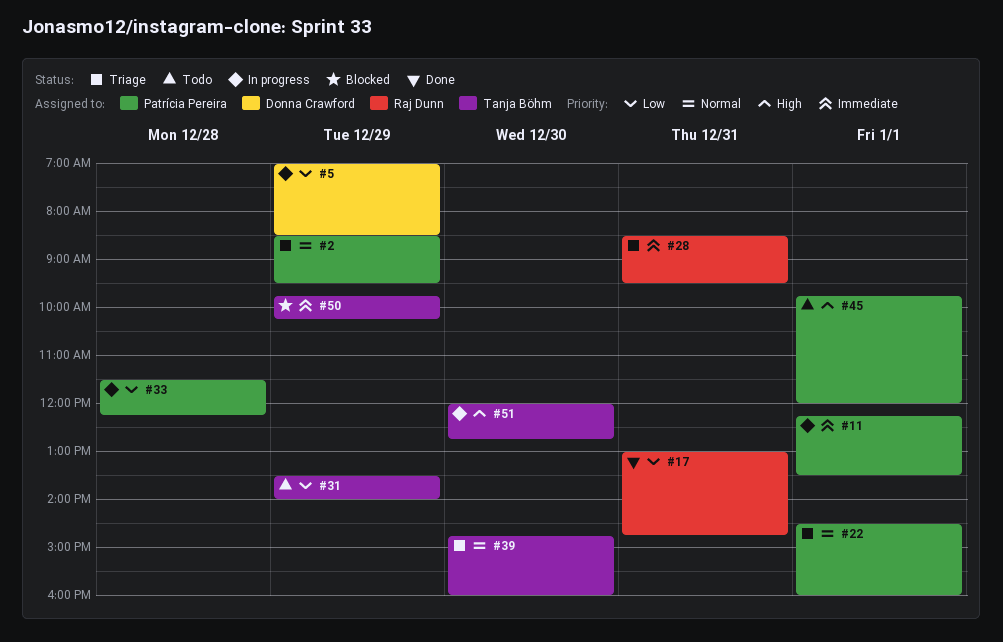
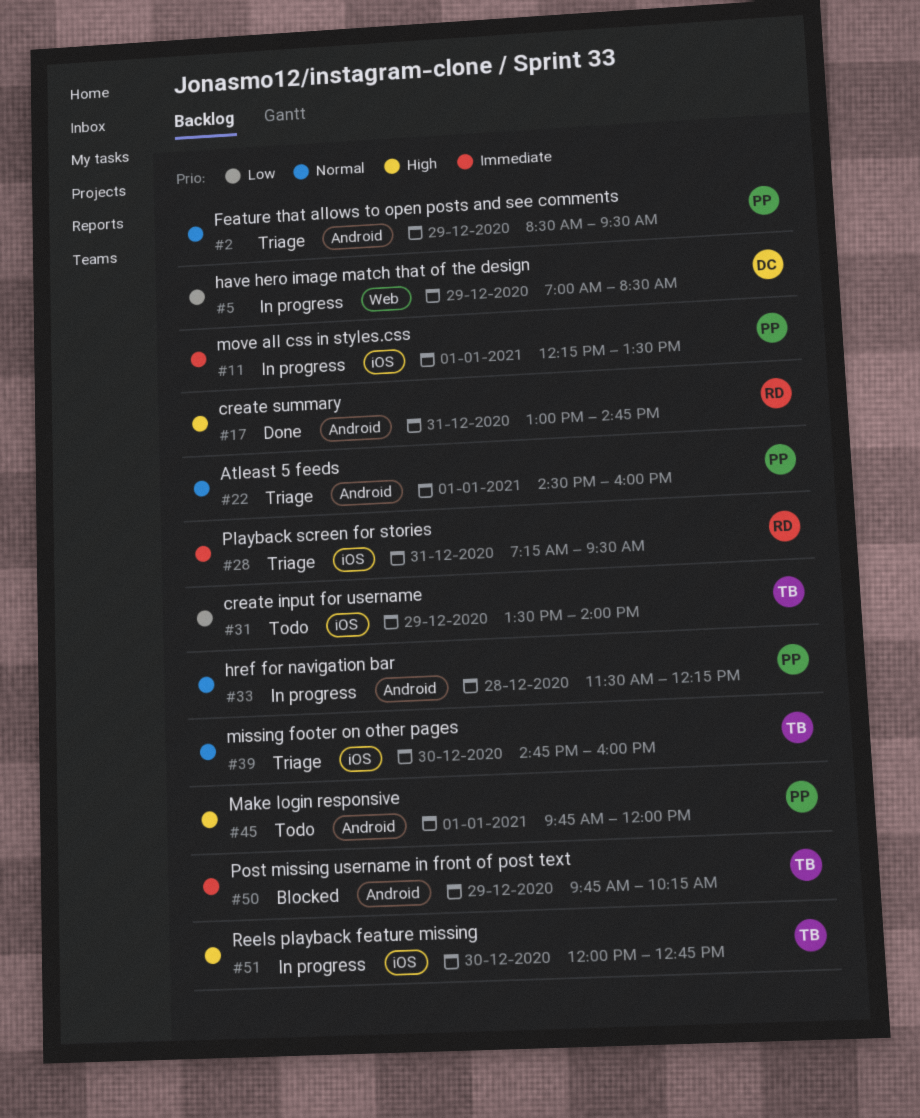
#17, priority: Low -> High
#28, begins: 08:30 -> 07:15
#33, priority: Low -> Normal

